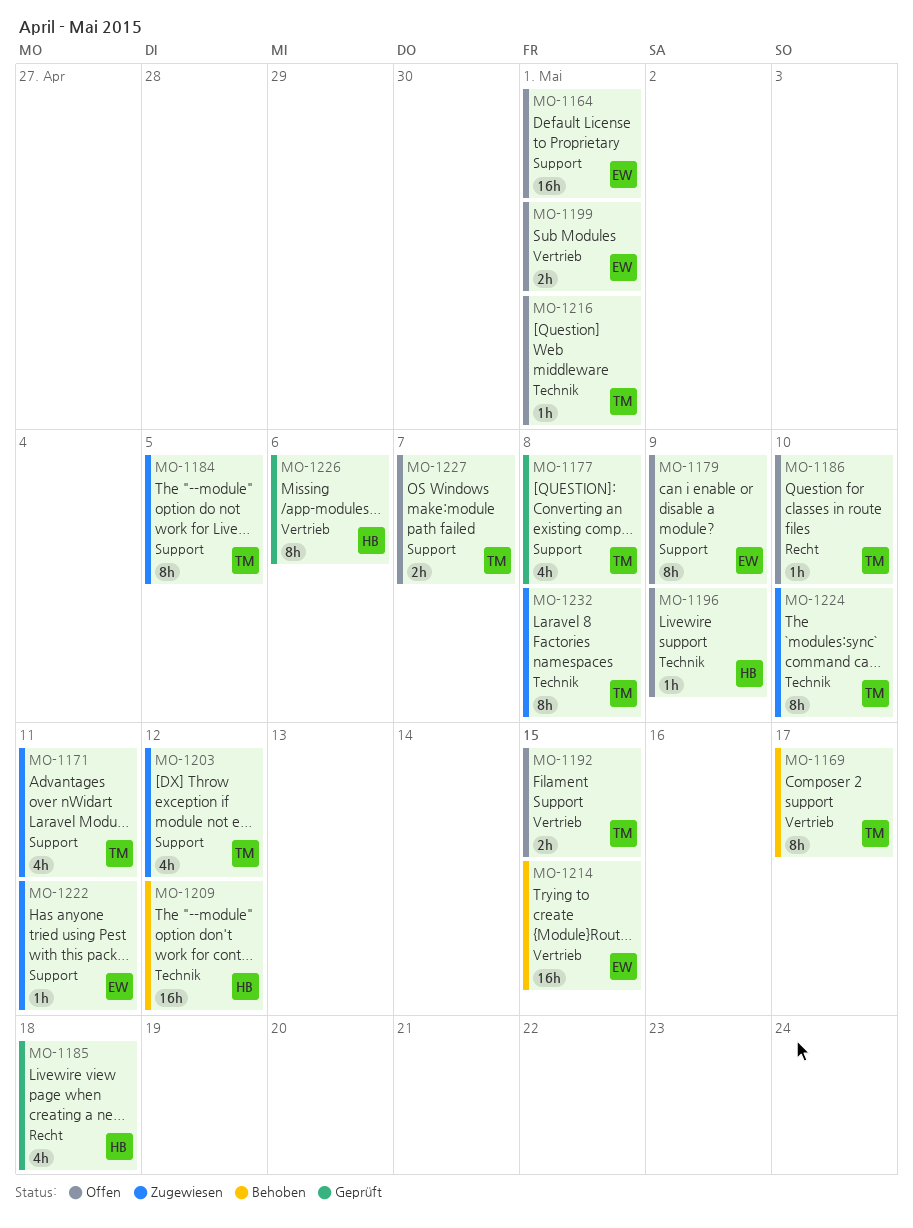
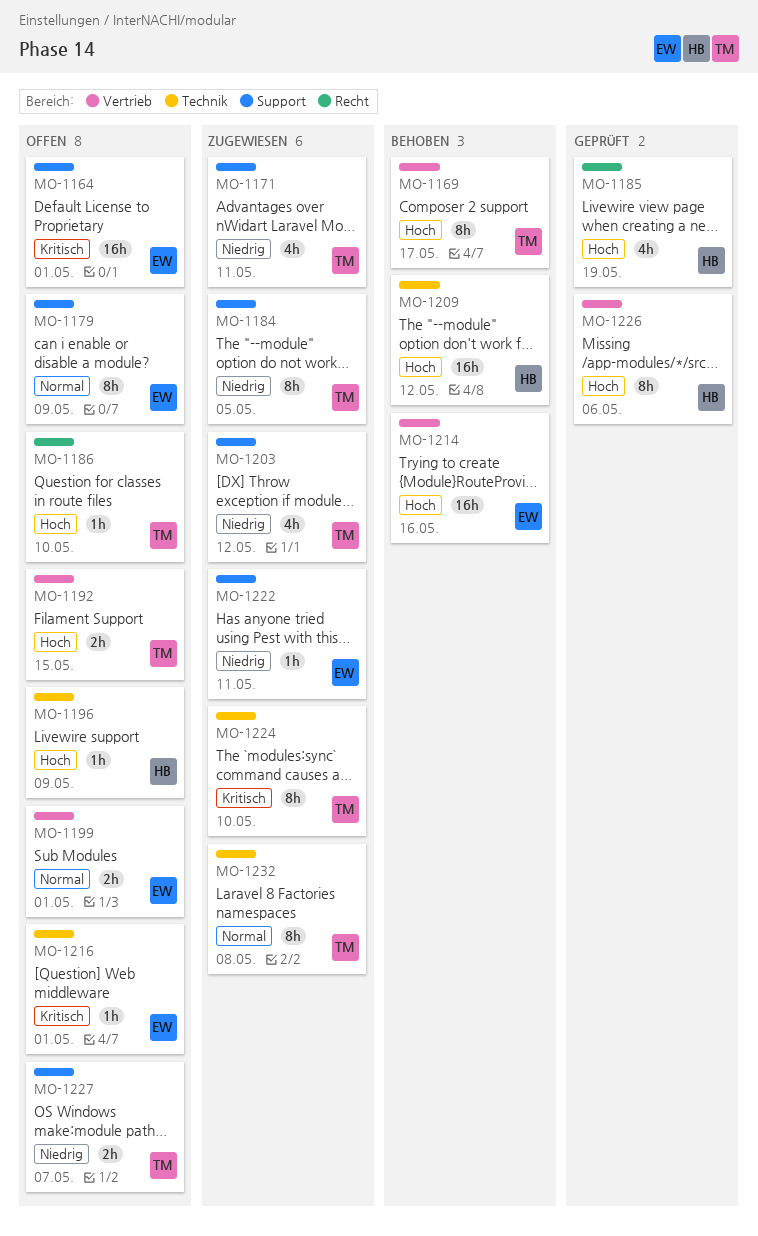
MO-1177: present -> none
MO-1185, due: May 18 -> May 19
MO-1214, due: May 15 -> May 16
MO-1216, owner: TM -> EW

